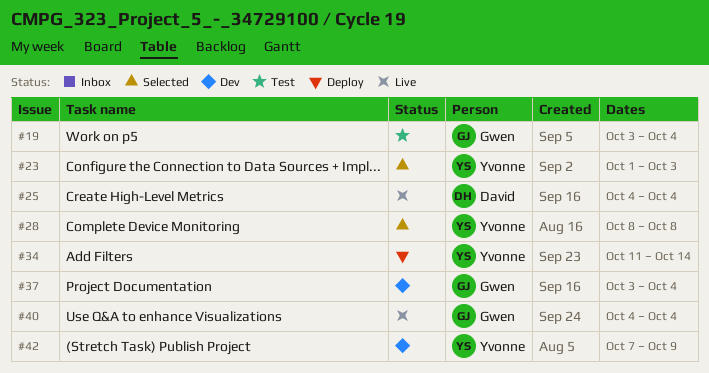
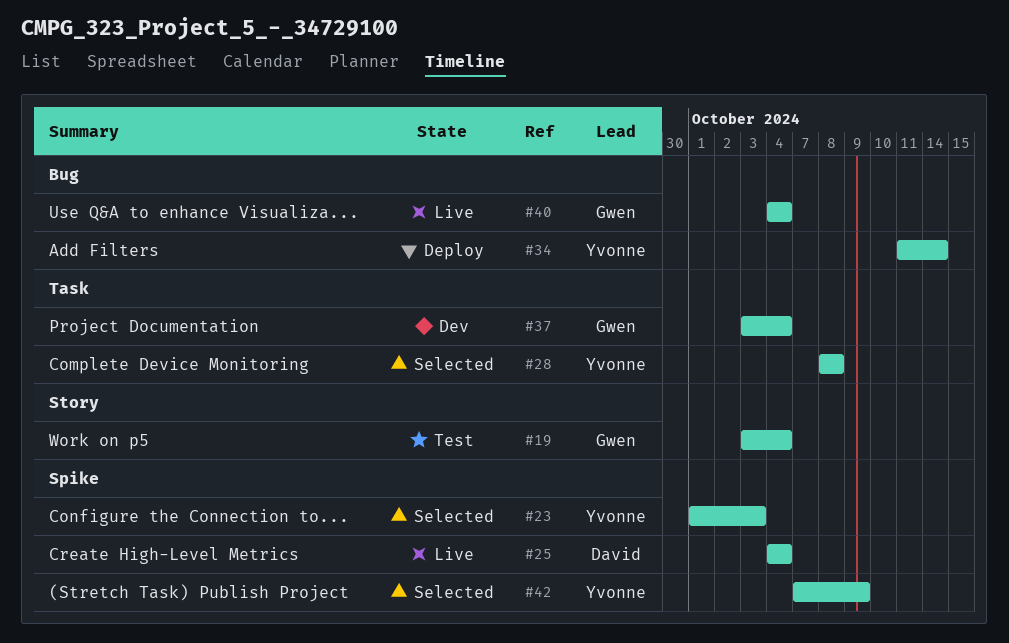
#42, status: Dev -> Selected

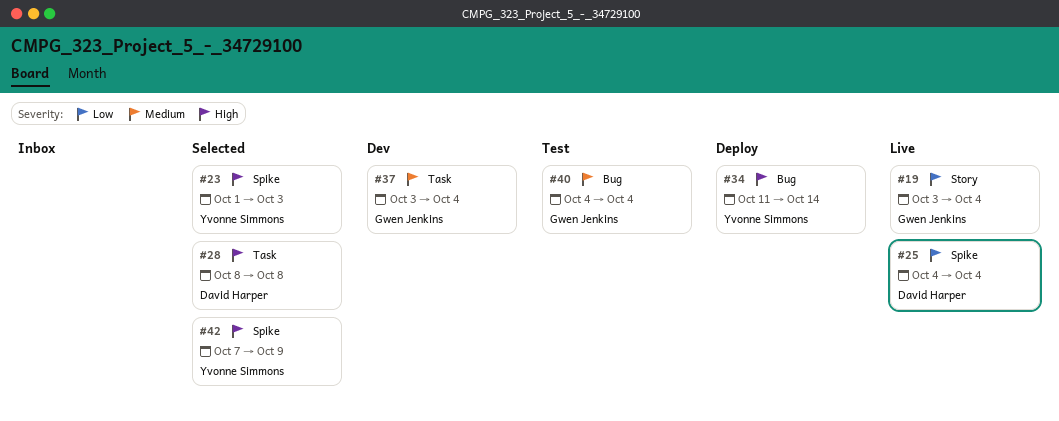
#19, status: Test -> Live
#28, owner: Yvonne Simmons -> David Harper
#40, status: Live -> Test

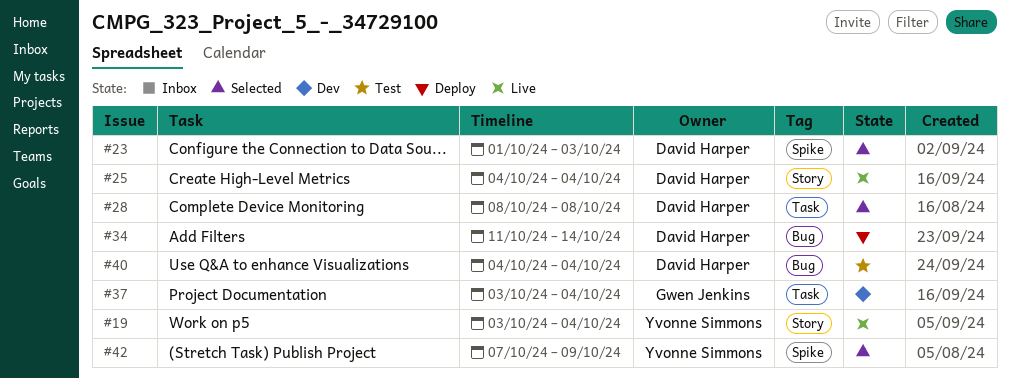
#19, owner: Gwen Jenkins -> Yvonne Simmons
#23, owner: Yvonne Simmons -> David Harper
#25, label: Spike -> Story
#34, owner: Yvonne Simmons -> David Harper
#40, owner: Gwen Jenkins -> David Harper

